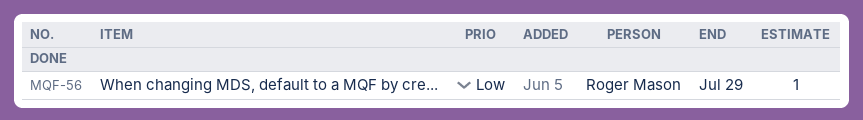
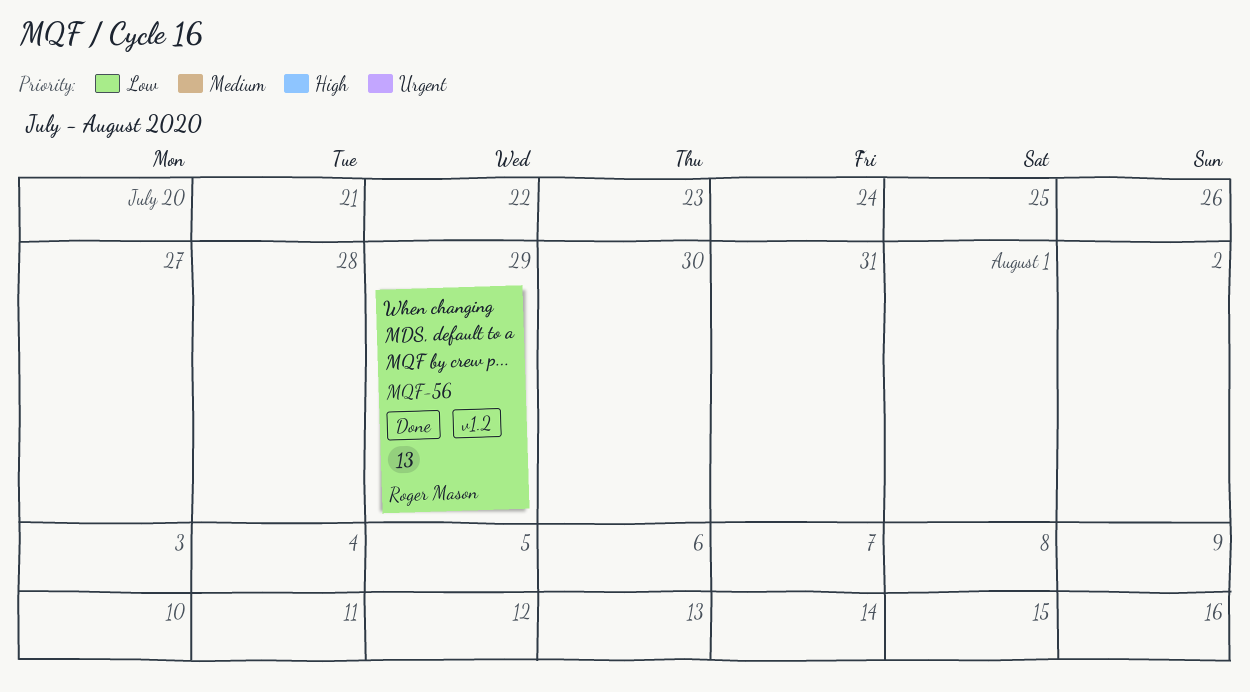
MQF-56, estimate: 1 -> 13

